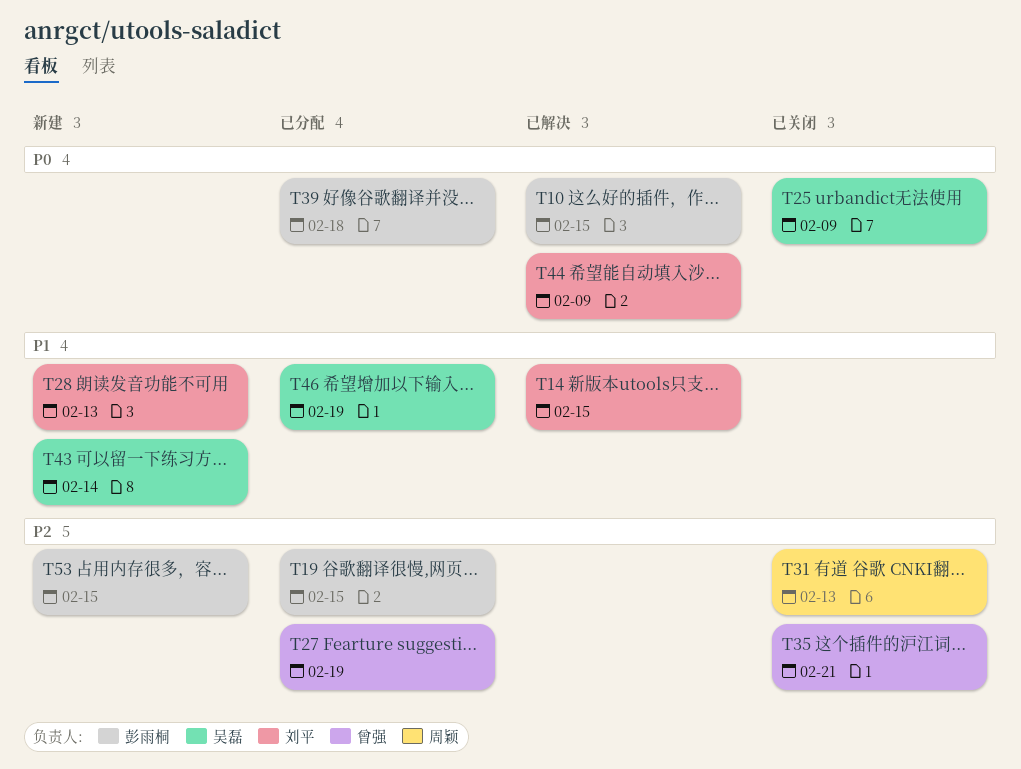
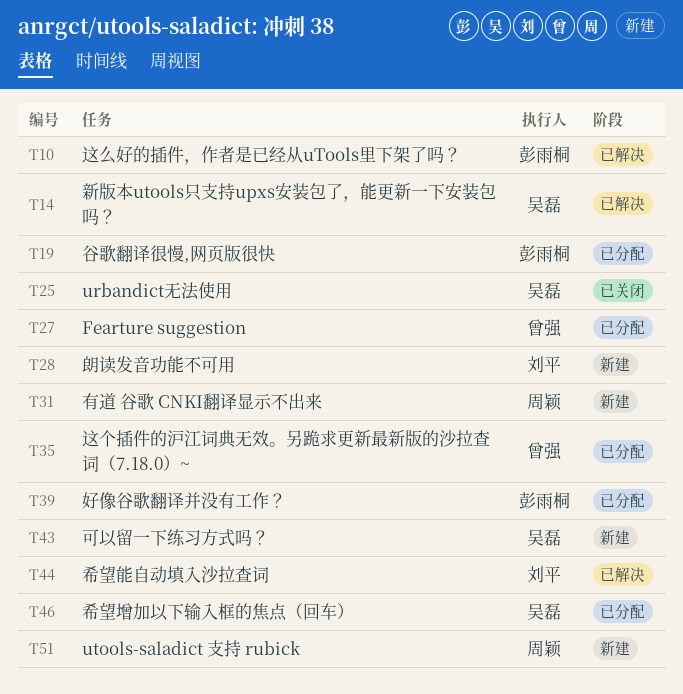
T14, owner: 刘平 -> 吴磊
T31, status: 已关闭 -> 新建
T35, status: 已关闭 -> 已分配
T51: none -> present
T53: present -> none

